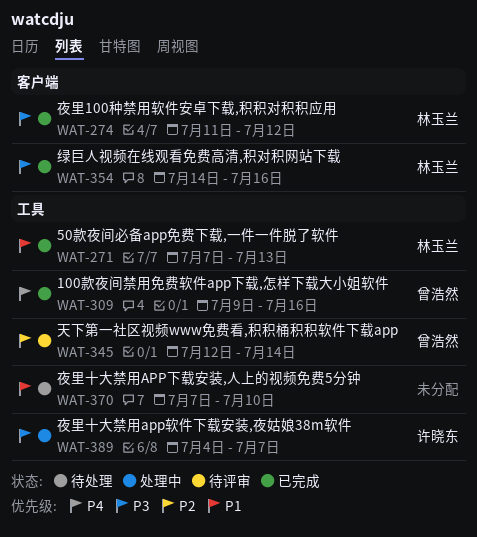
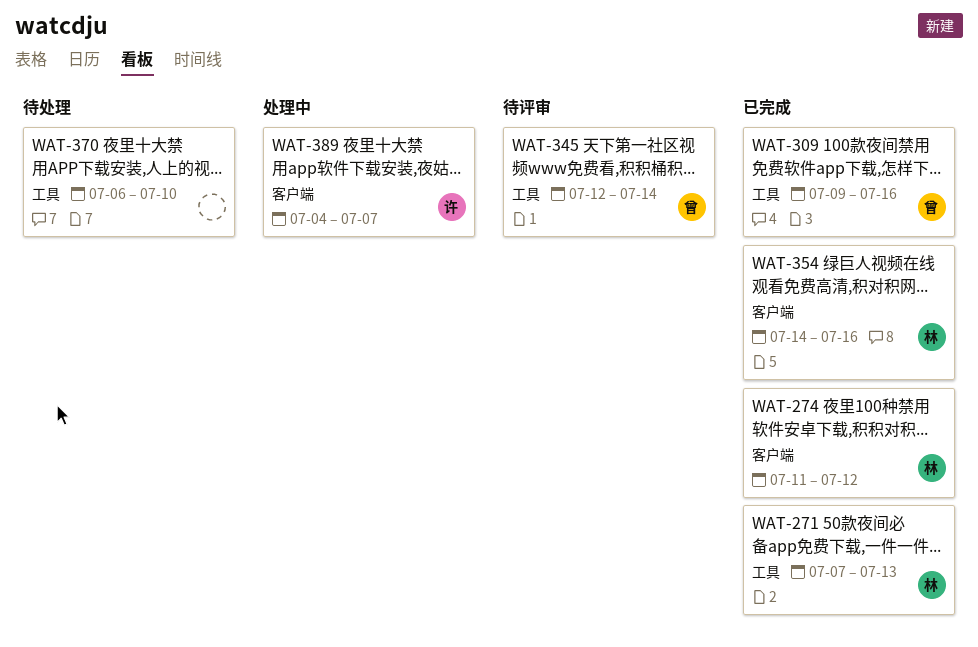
WAT-370, start: Jul 7 -> Jul 6
WAT-389, label: 工具 -> 客户端

